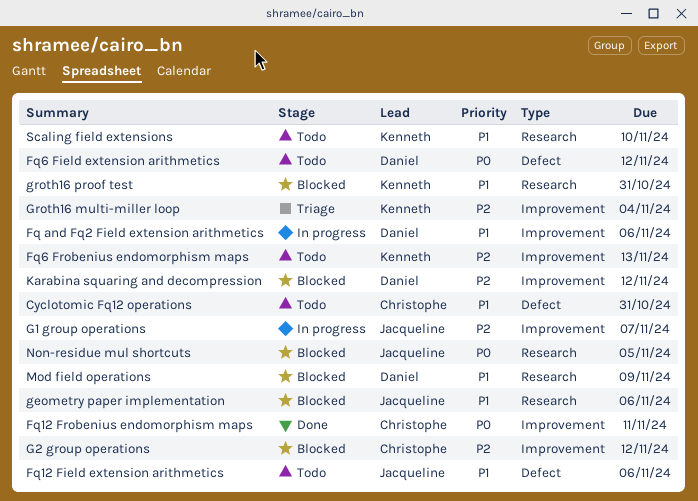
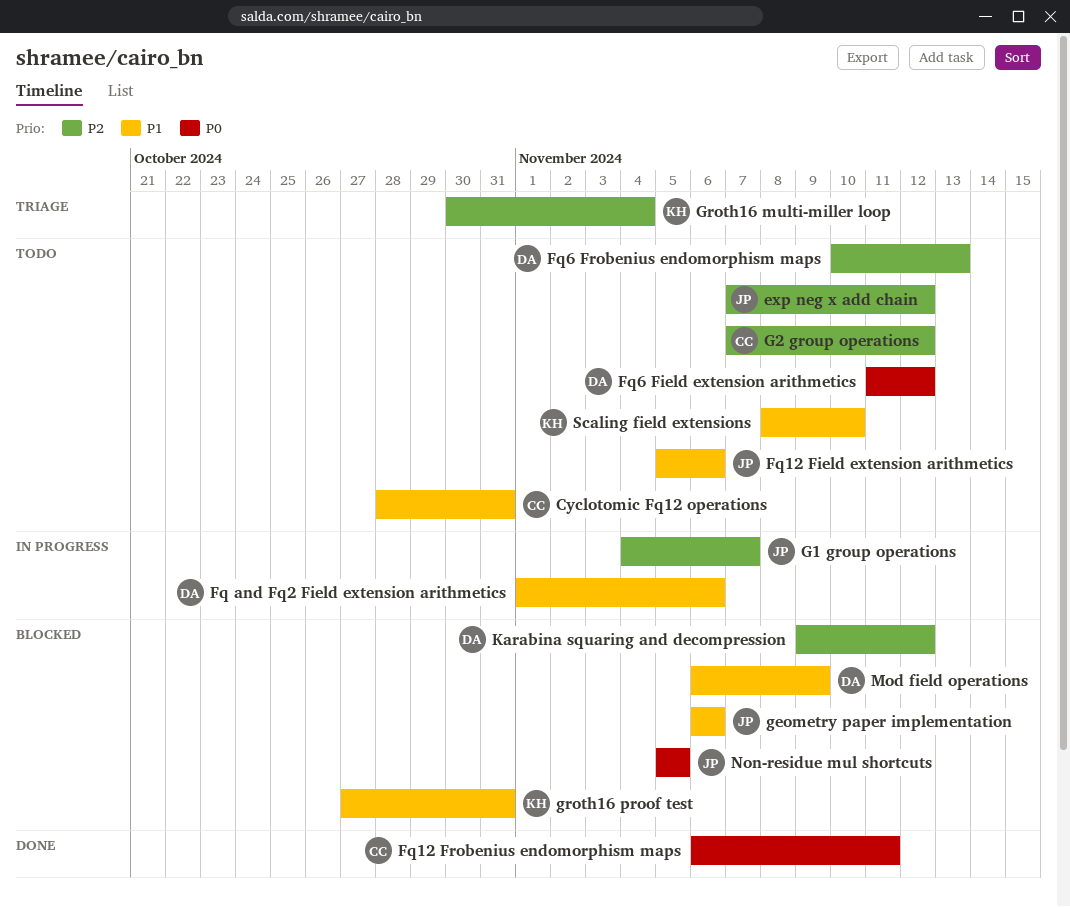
exp neg x add chain: none -> present
Fq6 Frobenius endomorphism maps, owner: Kenneth -> Daniel
G2 group operations, status: Blocked -> Todo

